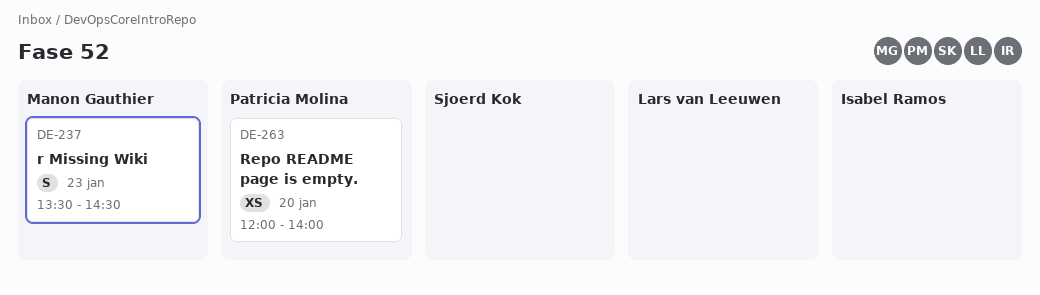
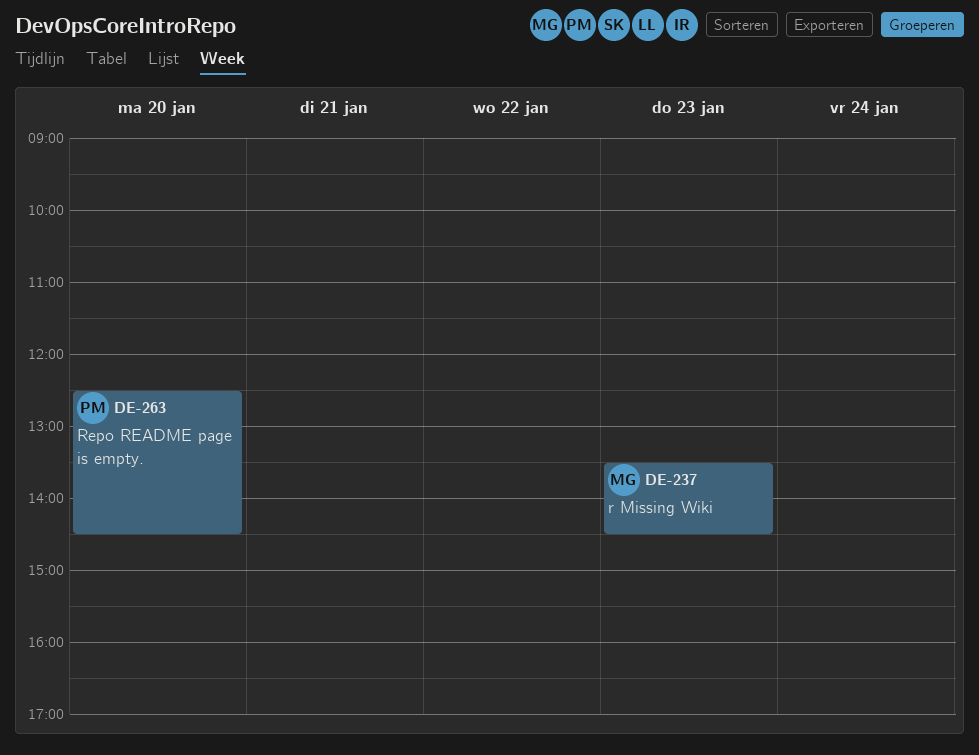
DE-263, begins: 12:00 -> 12:30
DE-263, ends: 14:00 -> 14:30

